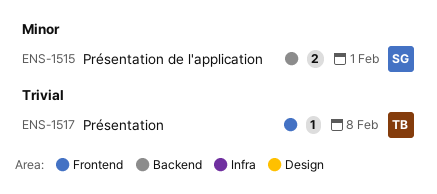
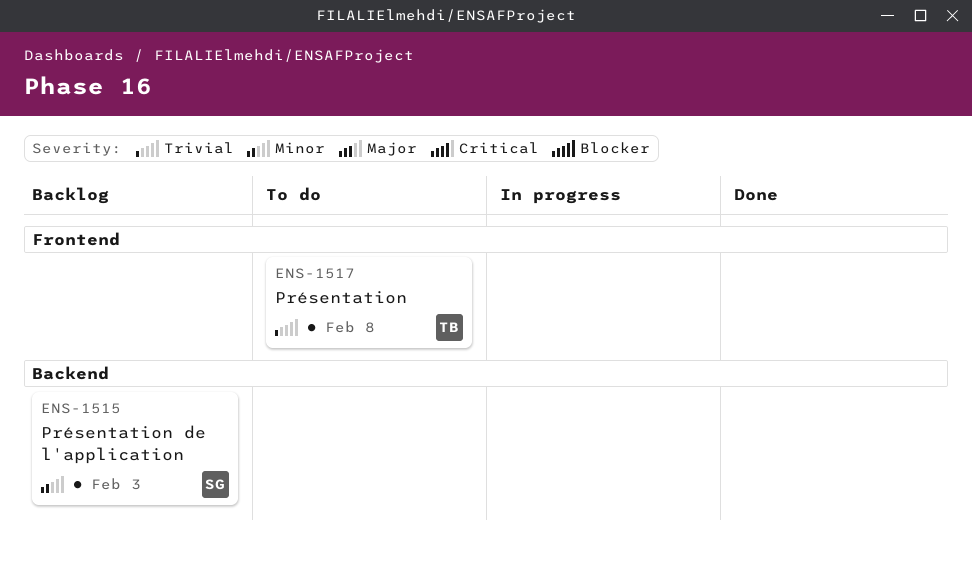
ENS-1515, estimate: 2 -> 1
ENS-1515, due: Feb 1 -> Feb 3

